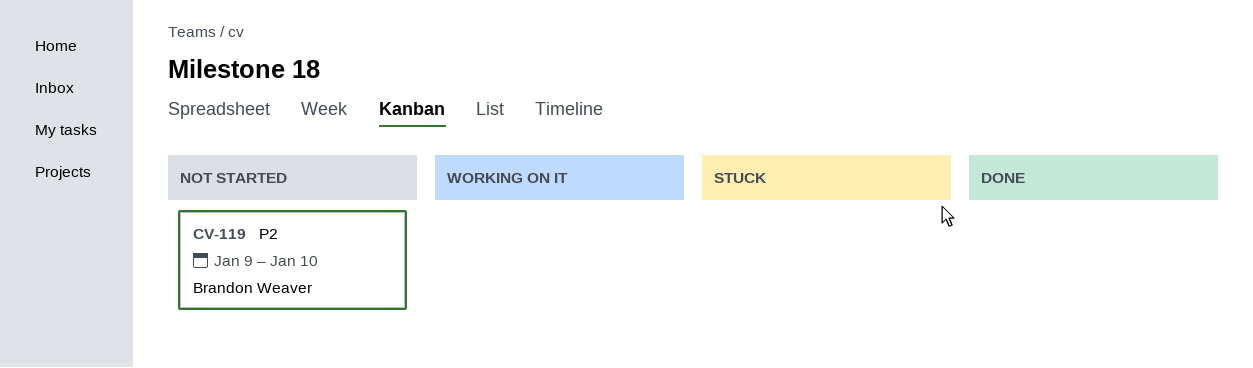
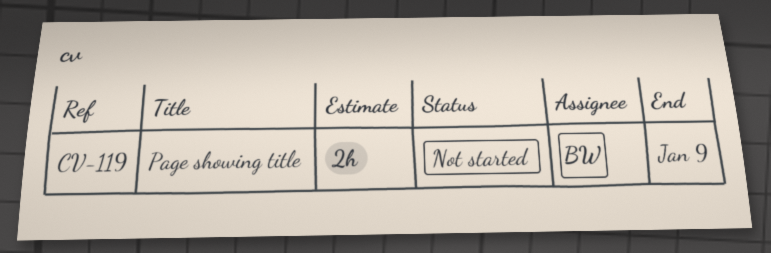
CV-119, due: Jan 10 -> Jan 9

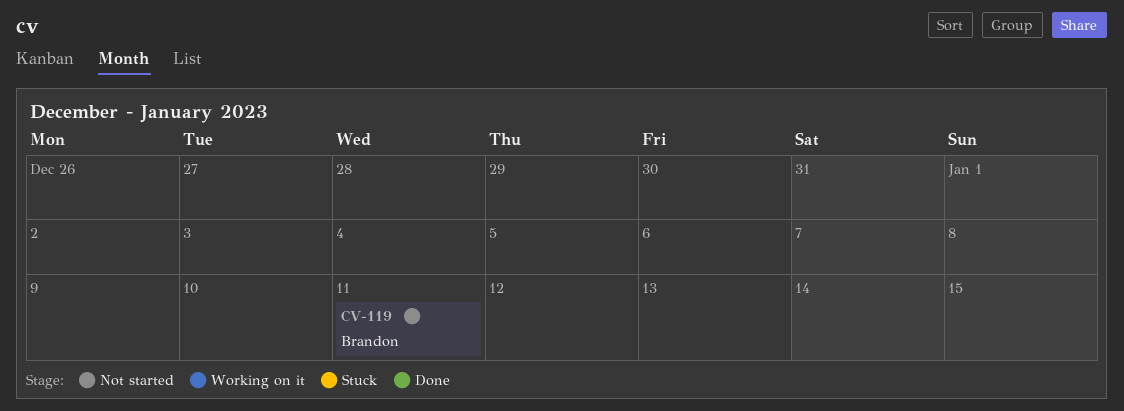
CV-119, due: Jan 9 -> Jan 11

